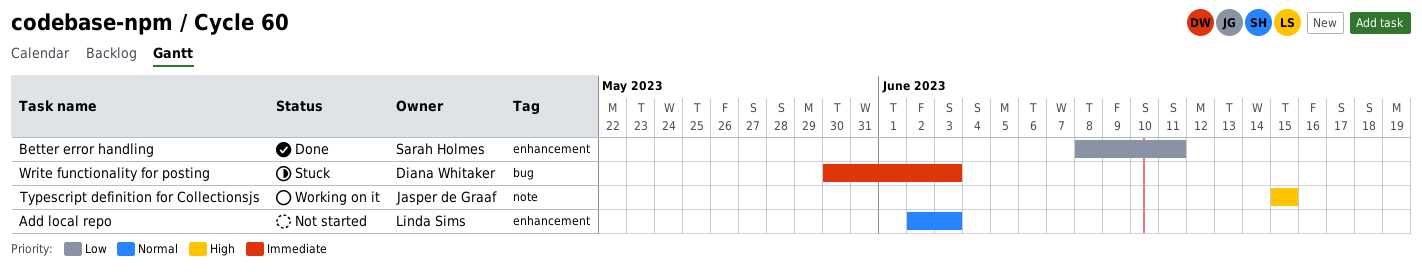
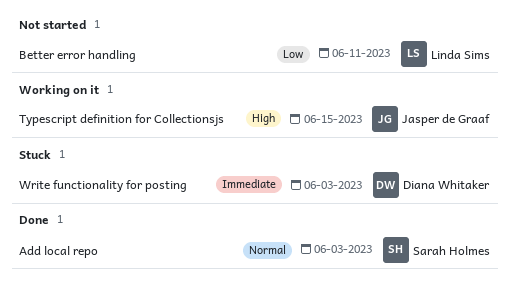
Add local repo, status: Not started -> Done
Add local repo, owner: Linda Sims -> Sarah Holmes
Better error handling, status: Done -> Not started
Better error handling, owner: Sarah Holmes -> Linda Sims

